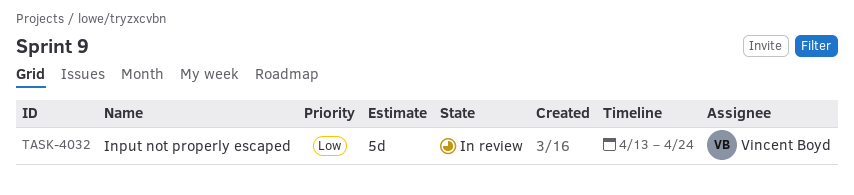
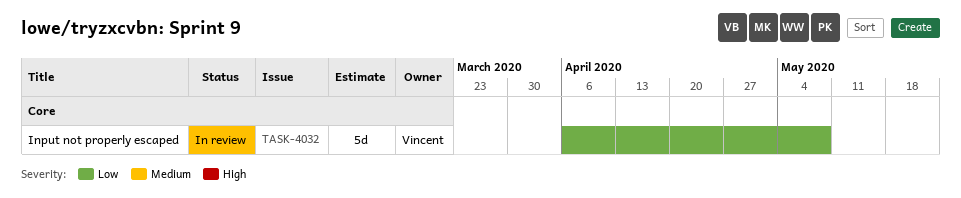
TASK-4032, start: Apr 13 -> Apr 6
TASK-4032, due: Apr 24 -> May 8

